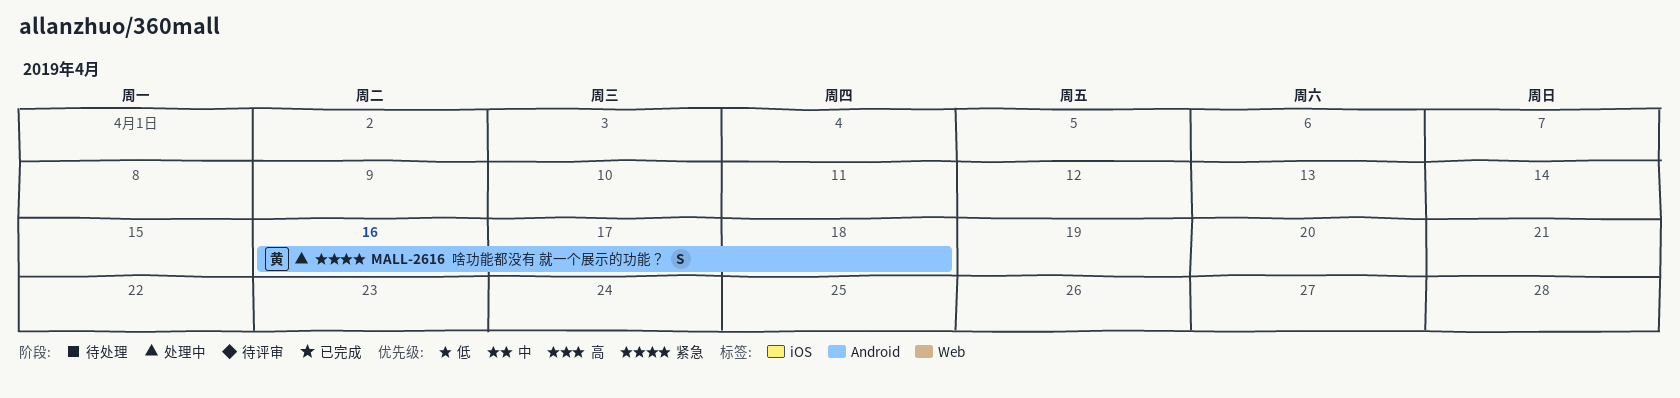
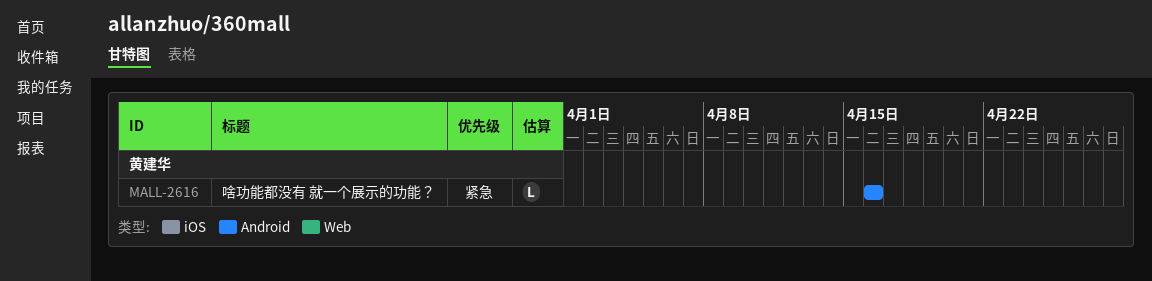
MALL-2616, estimate: S -> L
MALL-2616, due: Apr 18 -> Apr 16

